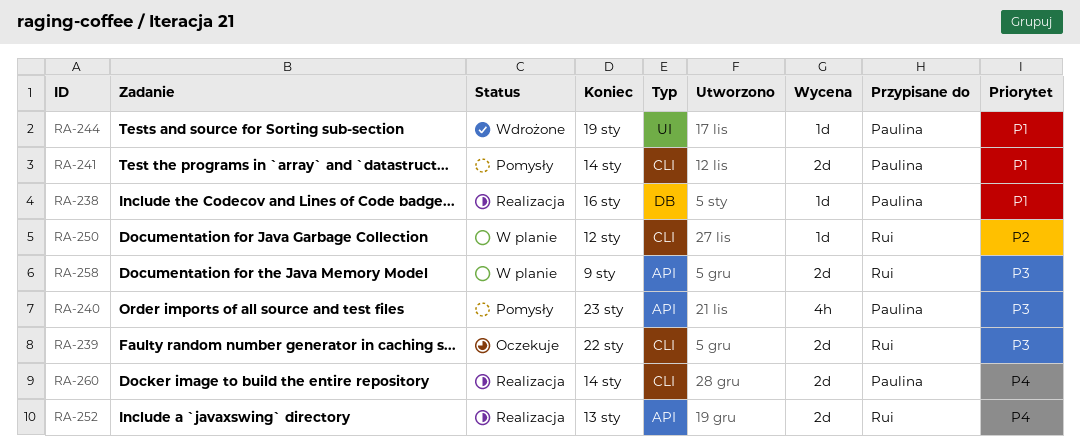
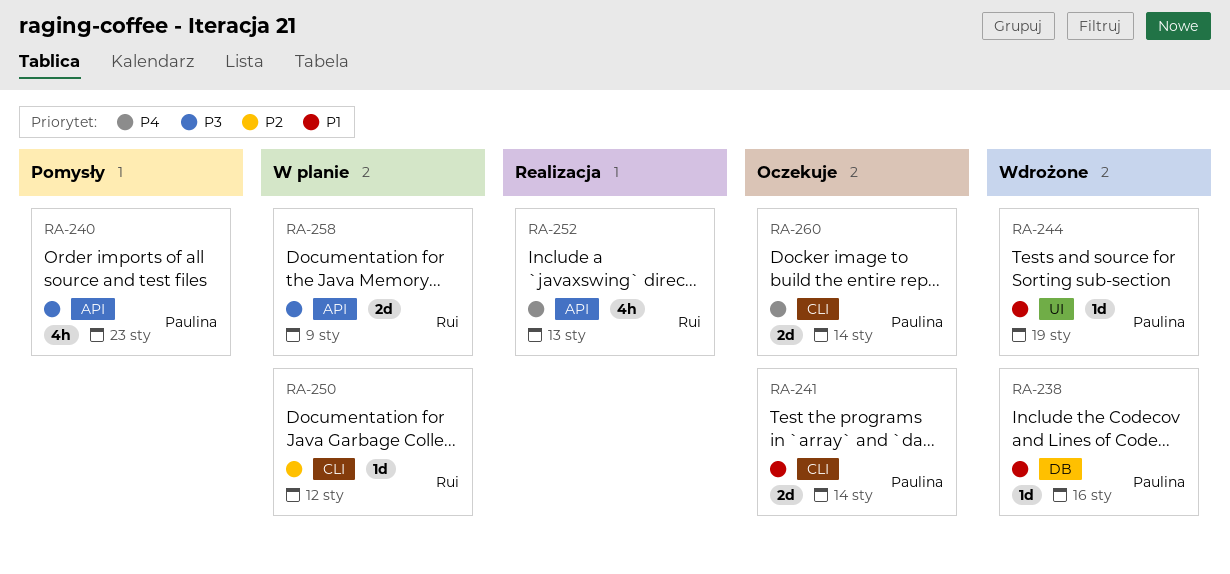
RA-238, status: Realizacja -> Wdrożone
RA-239: present -> none
RA-241, status: Pomysły -> Oczekuje
RA-252, estimate: 2d -> 4h
RA-260, status: Realizacja -> Oczekuje

